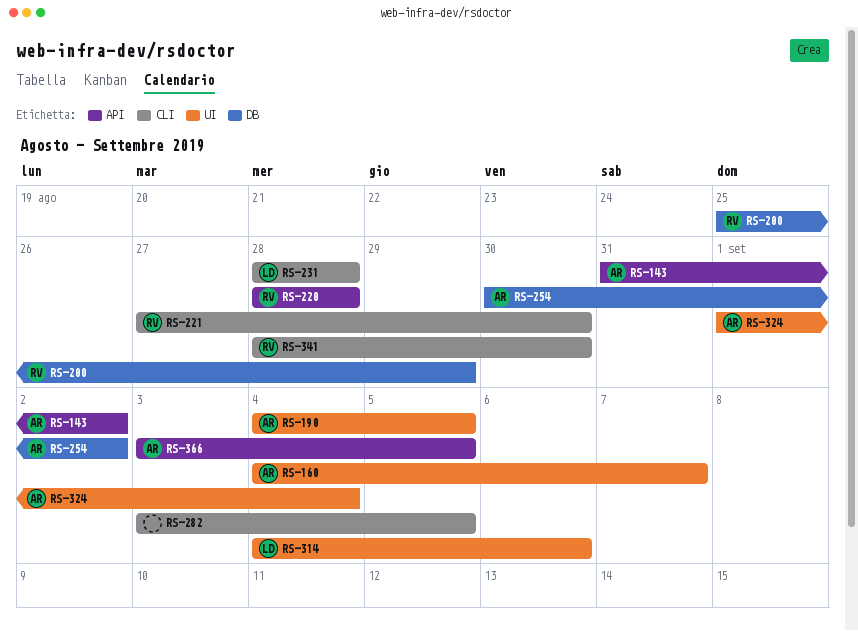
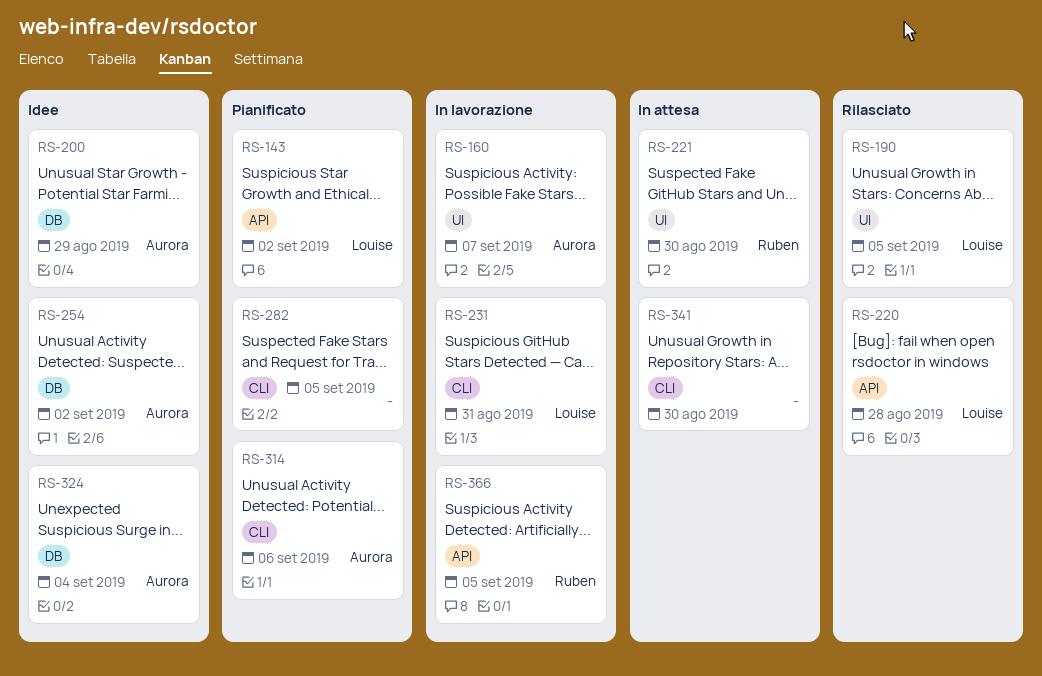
RS-143, owner: Aurora -> Louise
RS-190, owner: Aurora -> Louise
RS-200, owner: Ruben -> Aurora
RS-220, owner: Ruben -> Louise
RS-221, label: CLI -> UI
RS-231, due: Aug 28 -> Aug 31
RS-314, owner: Louise -> Aurora
RS-314, label: UI -> CLI
RS-324, label: UI -> DB
RS-341, owner: Ruben -> none
RS-366, owner: Aurora -> Ruben

